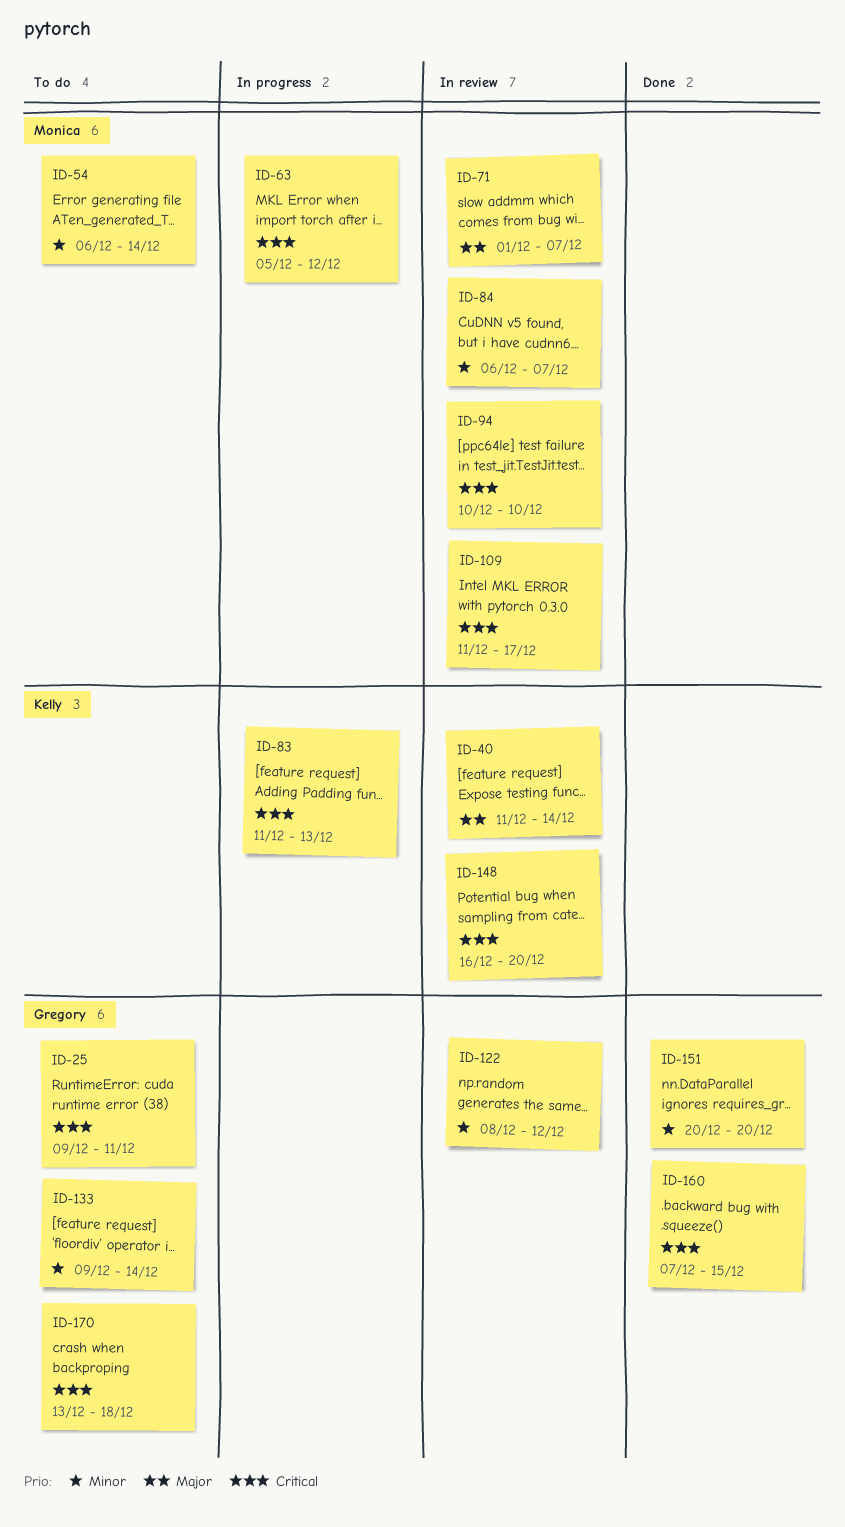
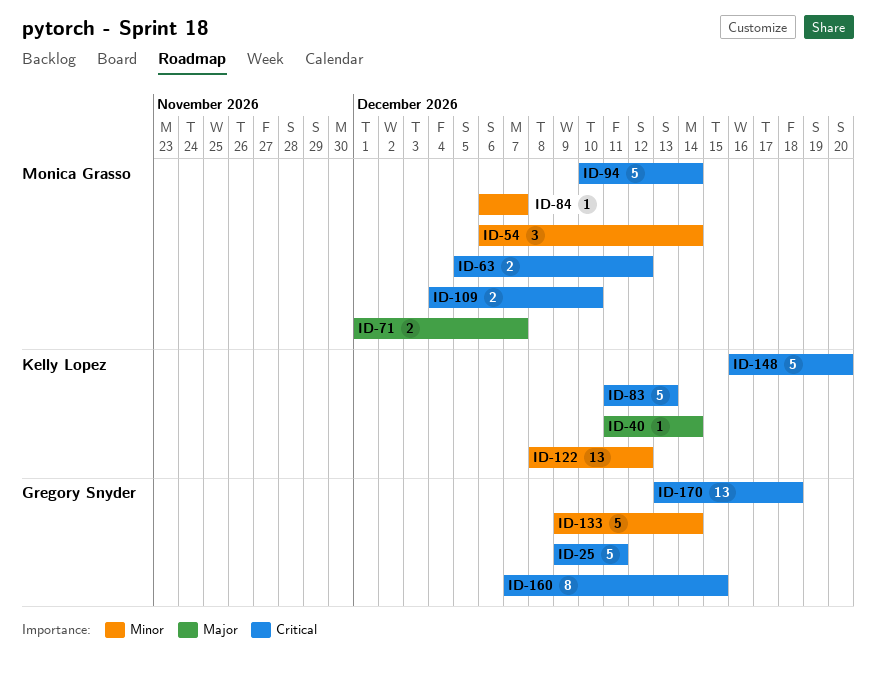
ID-94, due: Dec 10 -> Dec 14
ID-109, start: Dec 11 -> Dec 4
ID-109, due: Dec 17 -> Dec 10
ID-122, owner: Gregory Snyder -> Kelly Lopez
ID-151: present -> none

